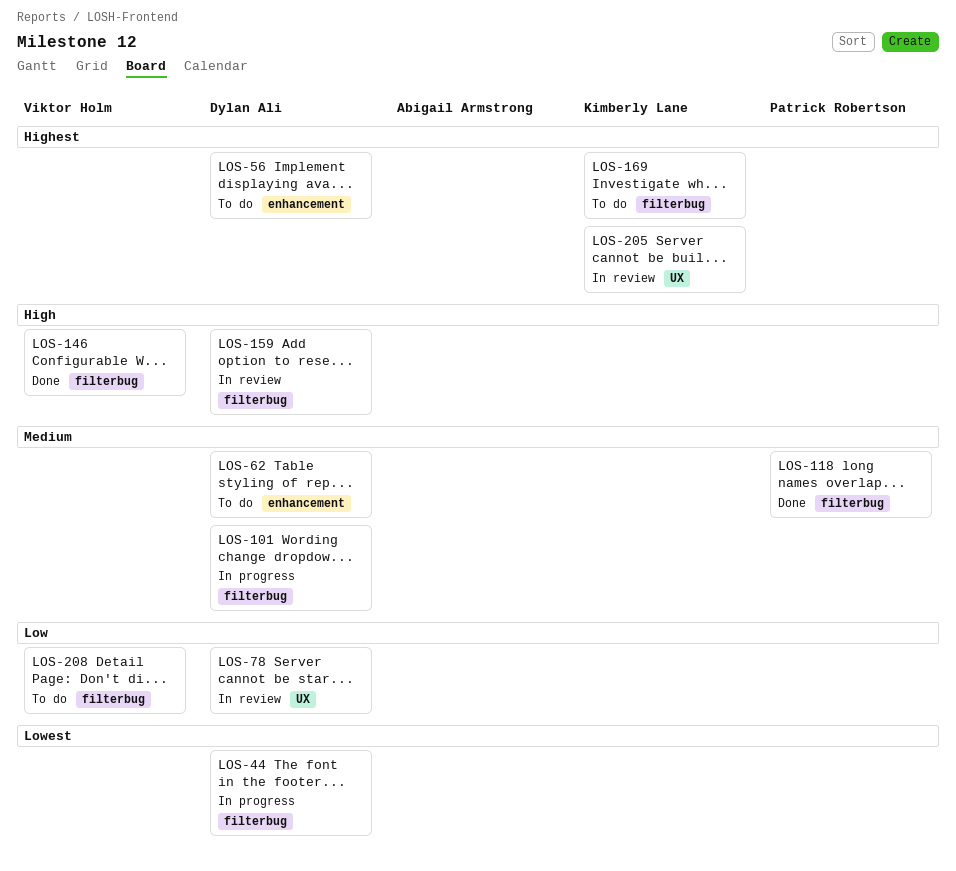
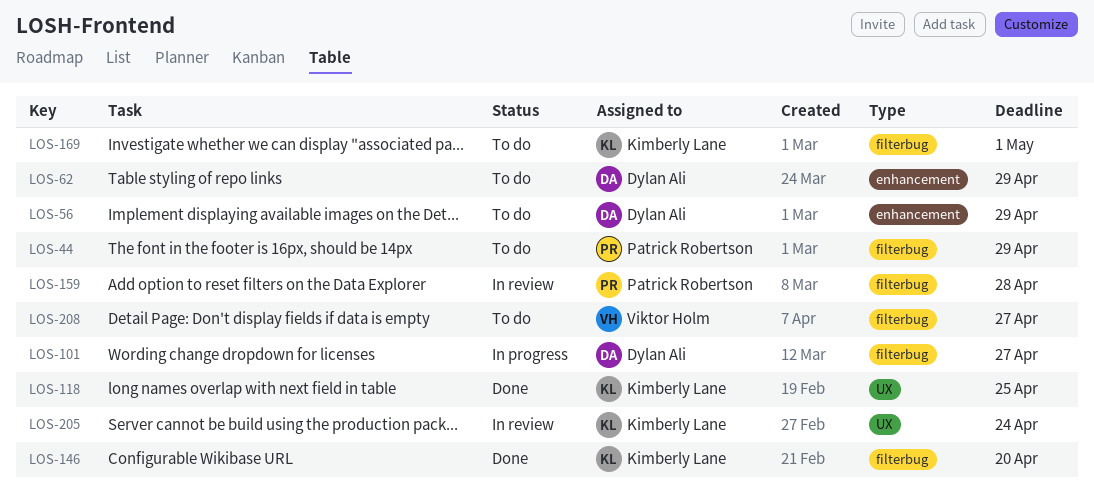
LOS-44, status: In progress -> To do
LOS-44, owner: Dylan Ali -> Patrick Robertson
LOS-78: present -> none
LOS-118, owner: Patrick Robertson -> Kimberly Lane
LOS-118, label: filterbug -> UX
LOS-146, owner: Viktor Holm -> Kimberly Lane
LOS-159, owner: Dylan Ali -> Patrick Robertson

